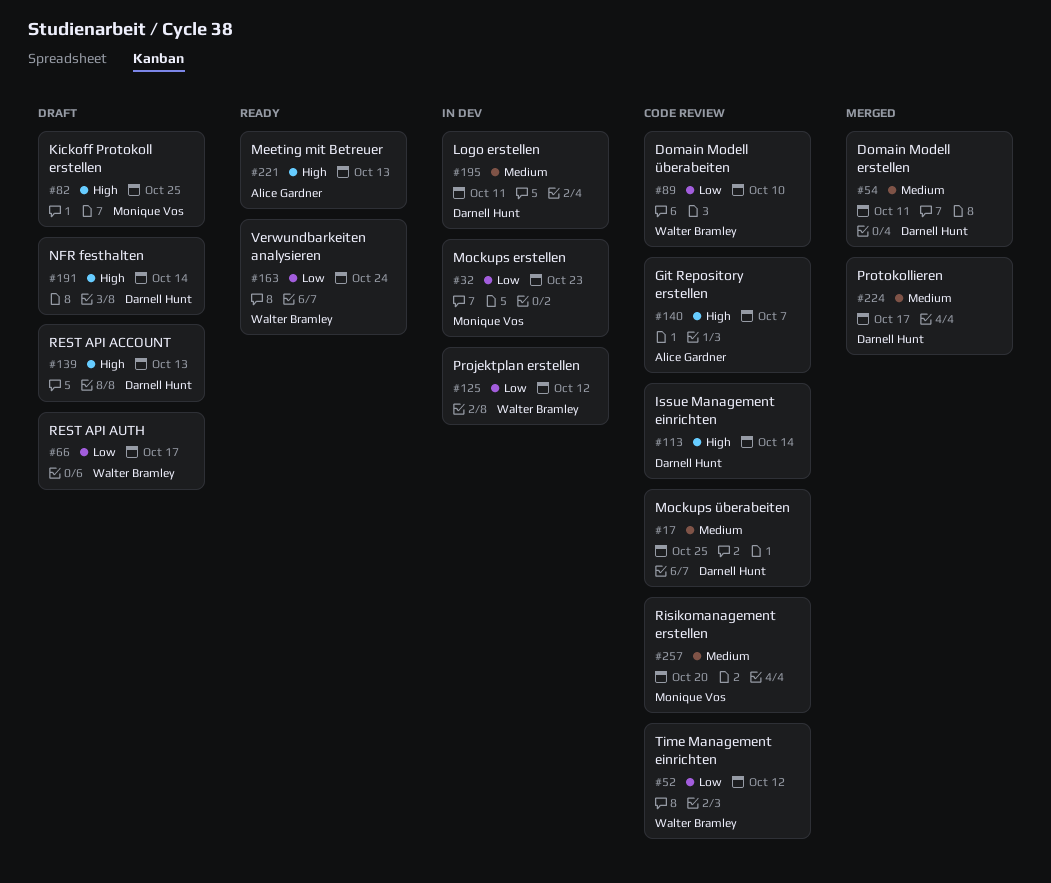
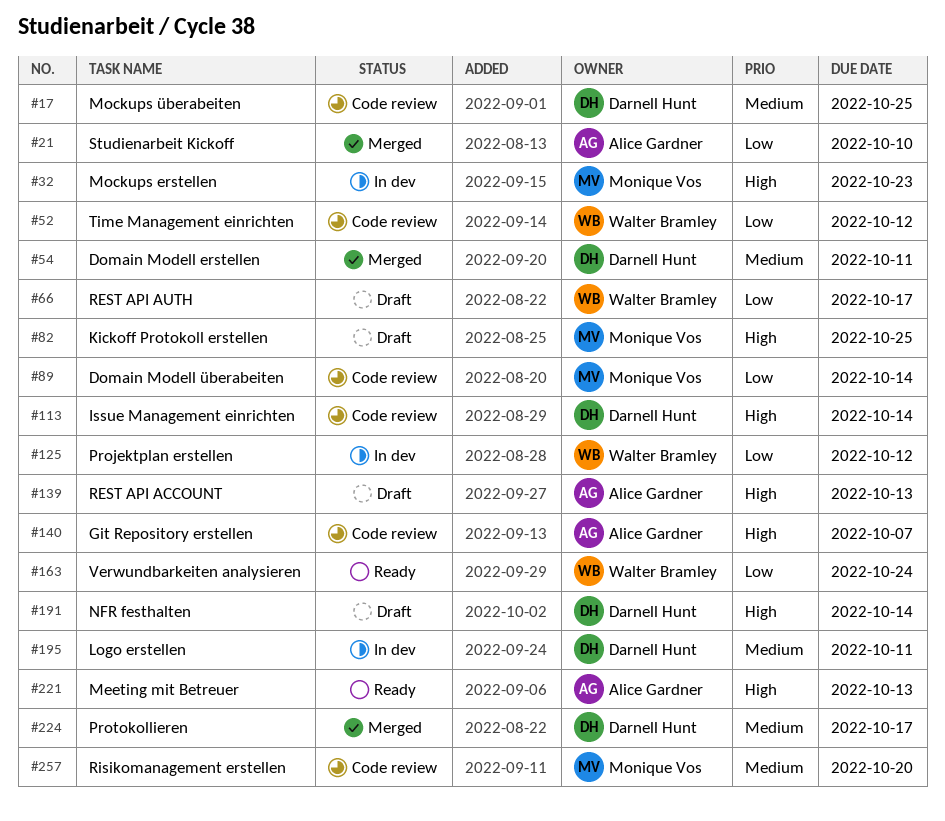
#21: none -> present
#32, priority: Low -> High
#89, owner: Walter Bramley -> Monique Vos
#89, due: Oct 10 -> Oct 14
#139, owner: Darnell Hunt -> Alice Gardner

